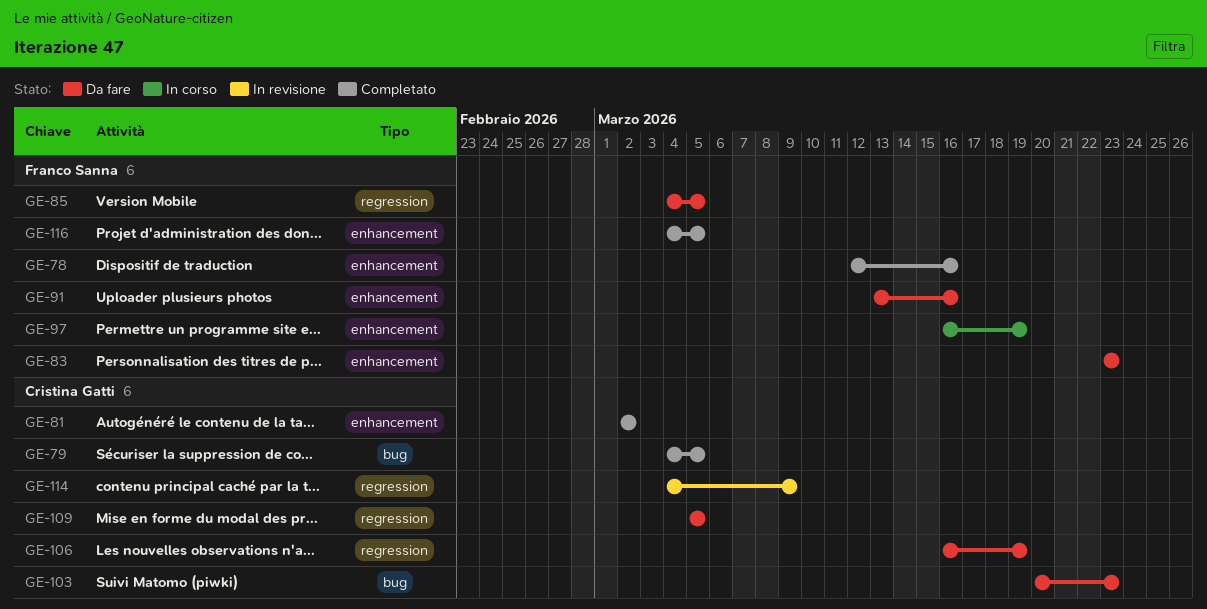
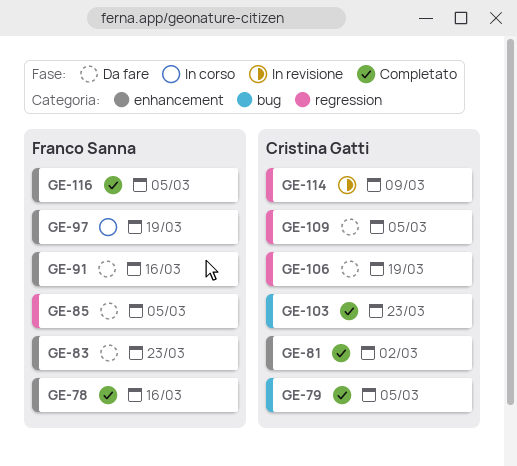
GE-103, status: Da fare -> Completato

